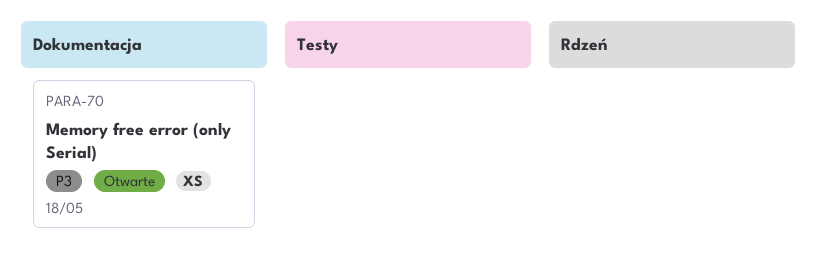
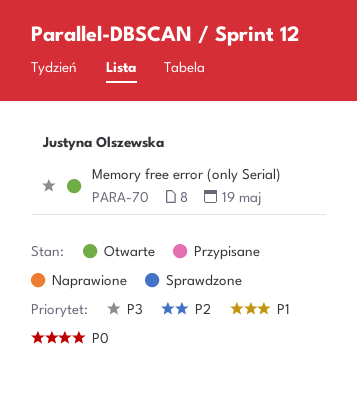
PARA-70, due: May 18 -> May 19

